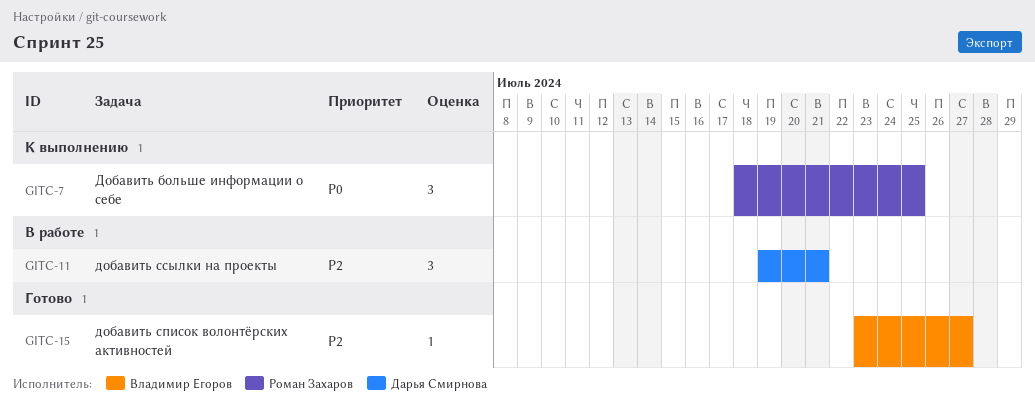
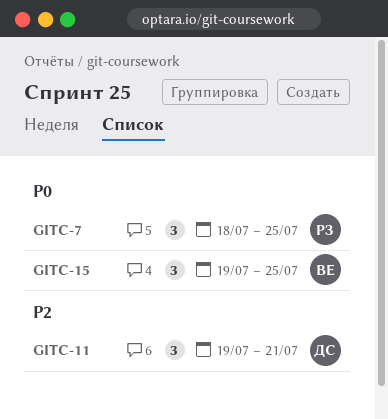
GITC-15, priority: P2 -> P0
GITC-15, estimate: 1 -> 3
GITC-15, start: Jul 23 -> Jul 19
GITC-15, due: Jul 27 -> Jul 25

